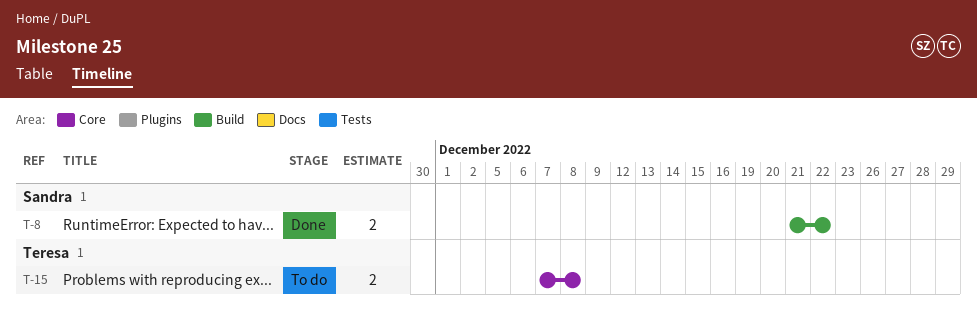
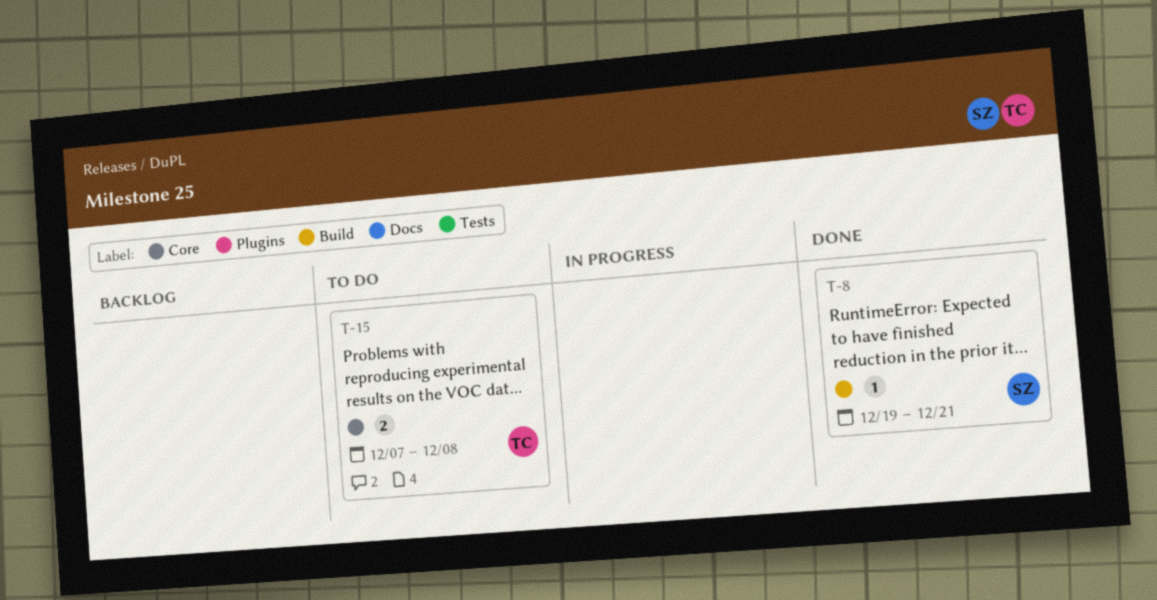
T-8, estimate: 2 -> 1
T-8, start: Dec 21 -> Dec 19
T-8, due: Dec 22 -> Dec 21

